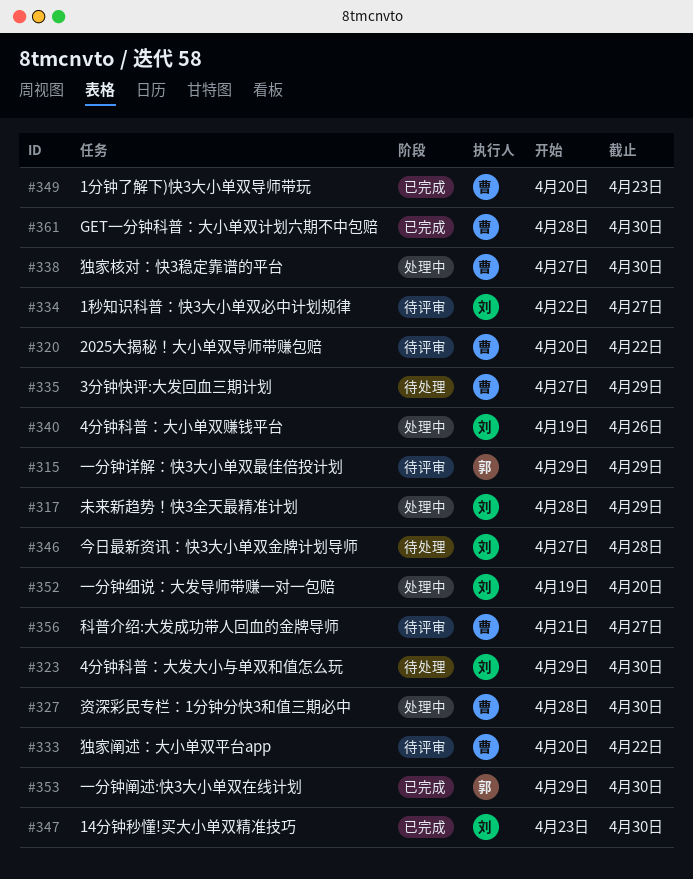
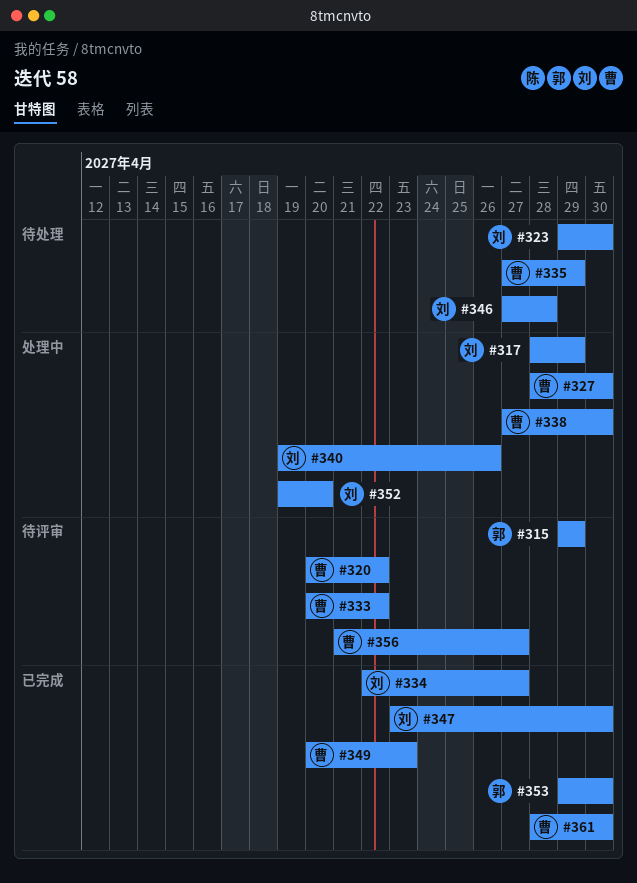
#334, status: 待评审 -> 已完成

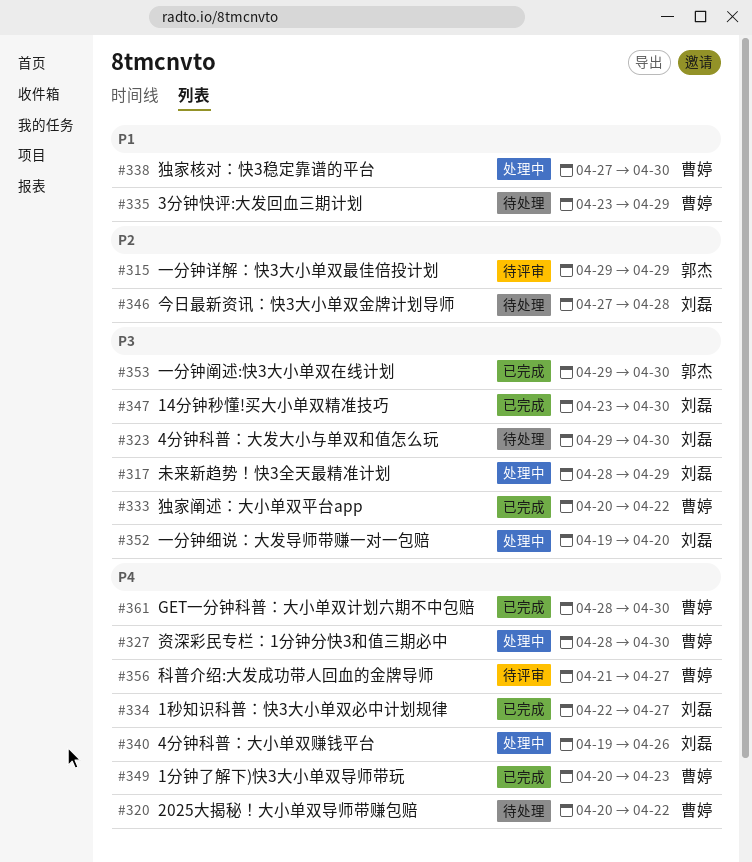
#320, status: 待评审 -> 待处理
#333, status: 待评审 -> 已完成
#335, start: Apr 27 -> Apr 23

